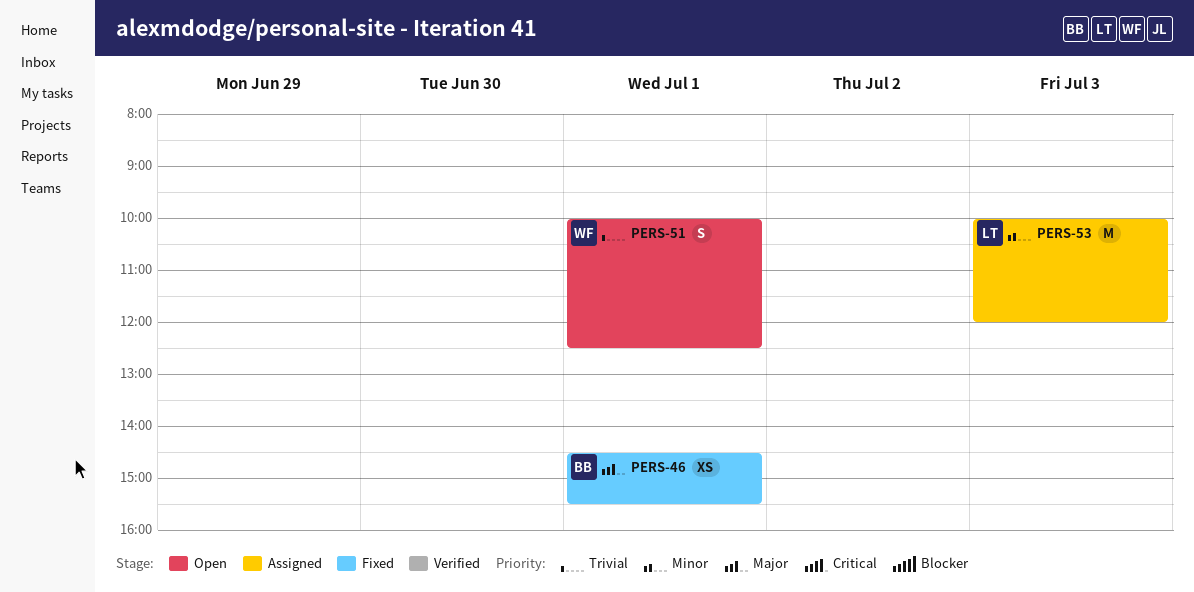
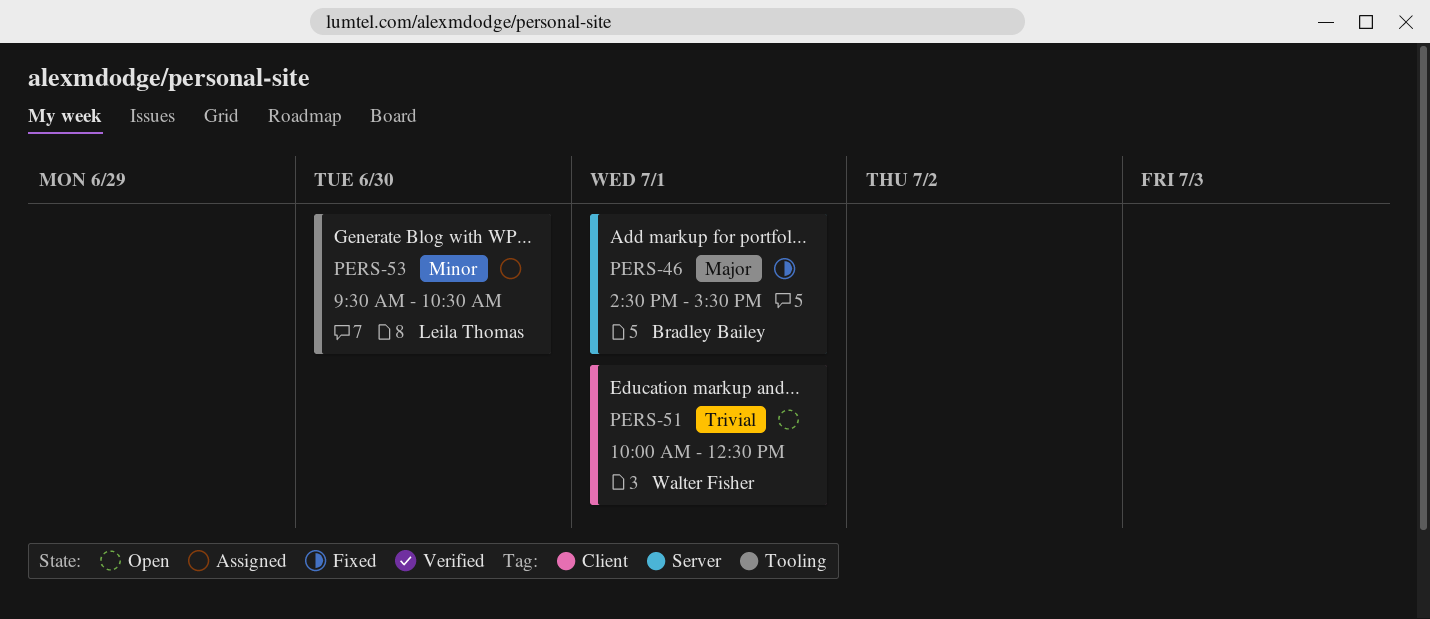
PERS-53, day: Jul 3 -> Jun 30
PERS-53, begins: 10:00 -> 09:30
PERS-53, ends: 12:00 -> 10:30

